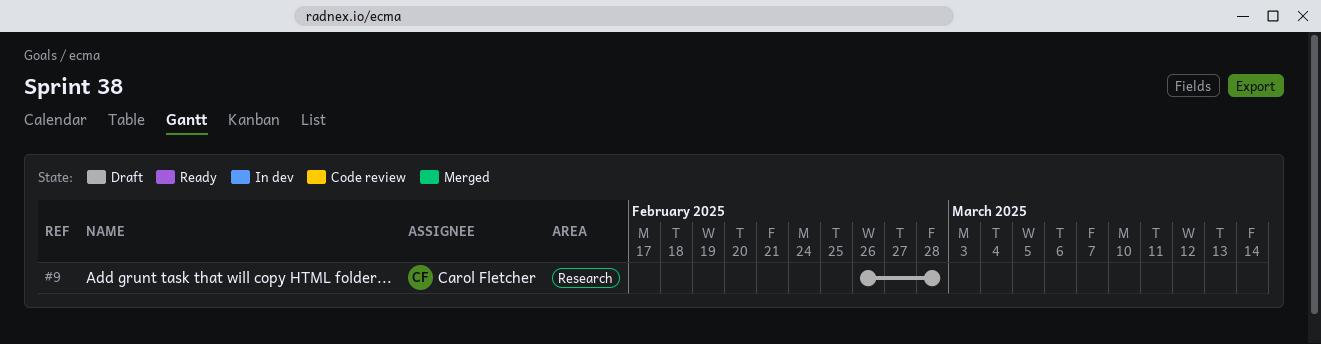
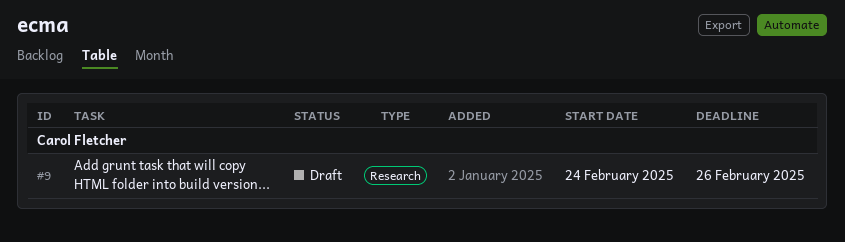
#9, start: Feb 26 -> Feb 24
#9, due: Feb 28 -> Feb 26

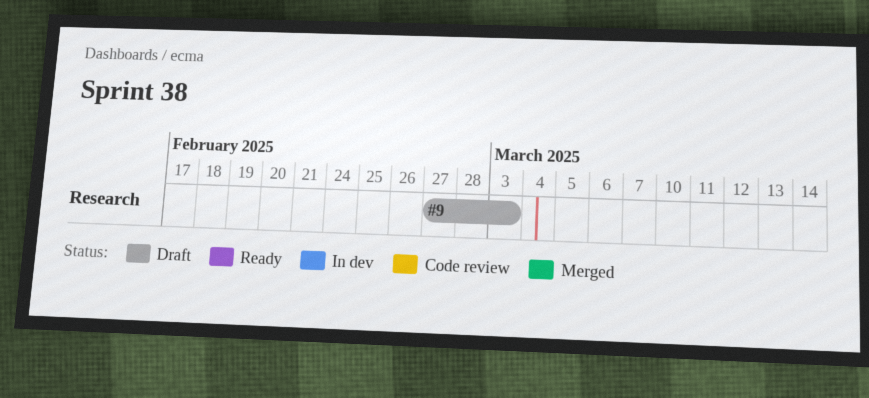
#9, start: Feb 24 -> Feb 27
#9, due: Feb 26 -> Mar 3

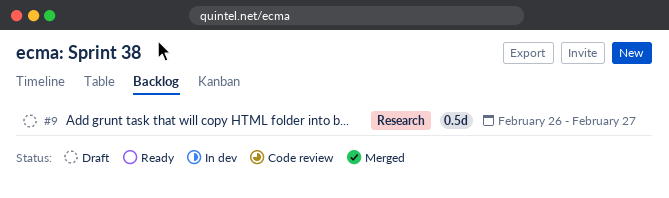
#9, start: Feb 27 -> Feb 26
#9, due: Mar 3 -> Feb 27

